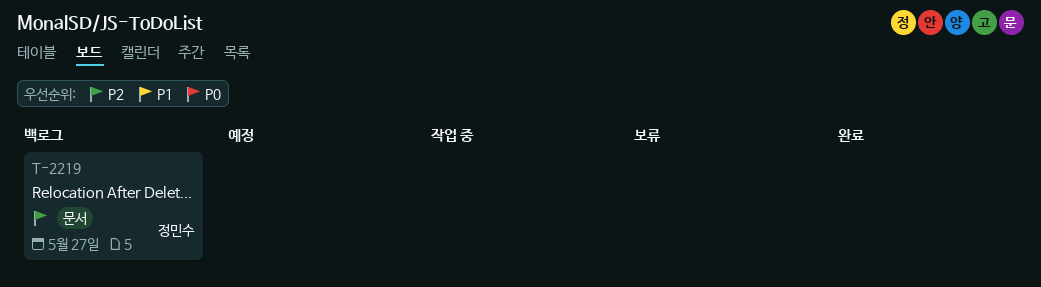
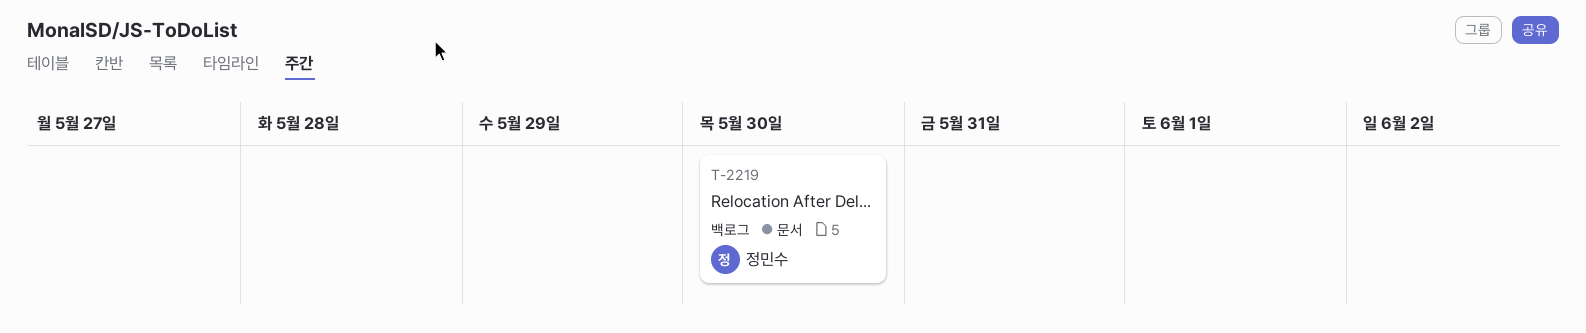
T-2219, due: May 27 -> May 30

